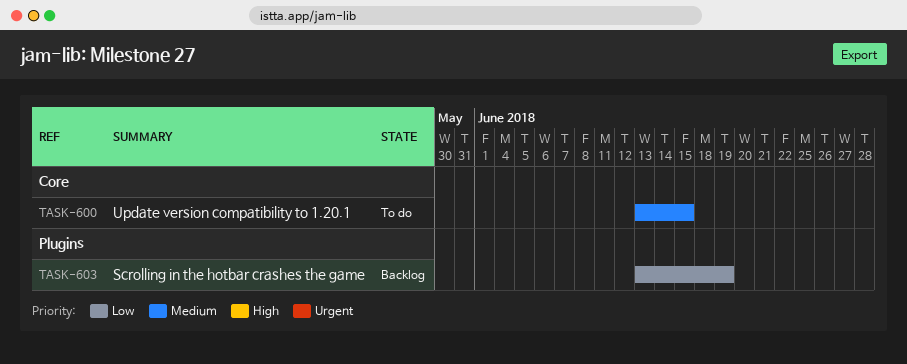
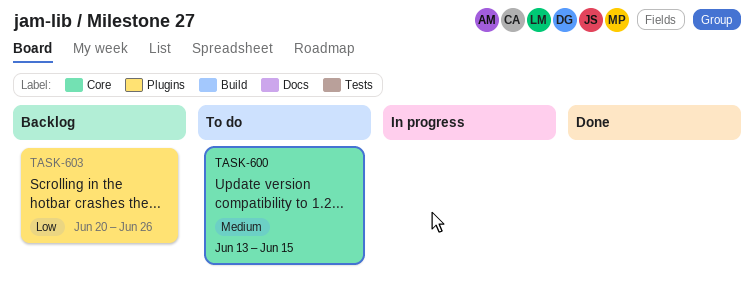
TASK-603, start: Jun 13 -> Jun 20
TASK-603, due: Jun 19 -> Jun 26

